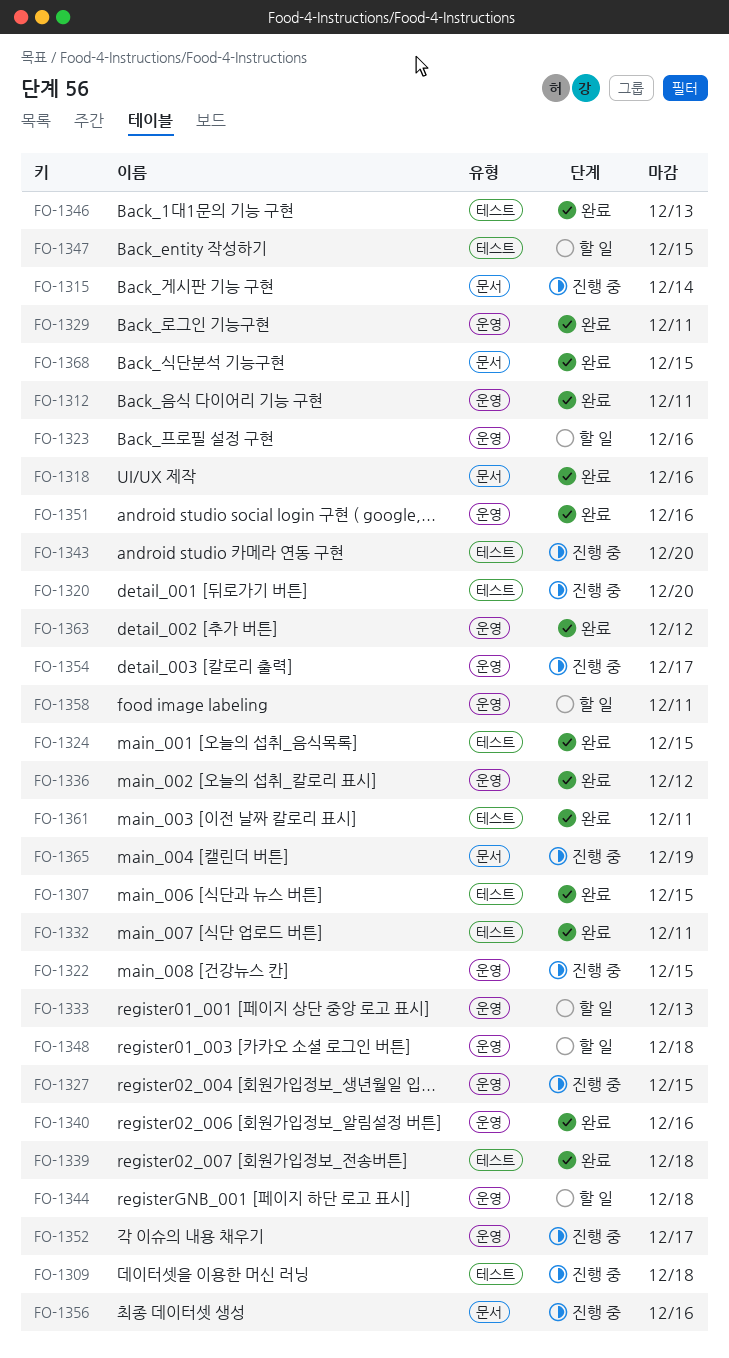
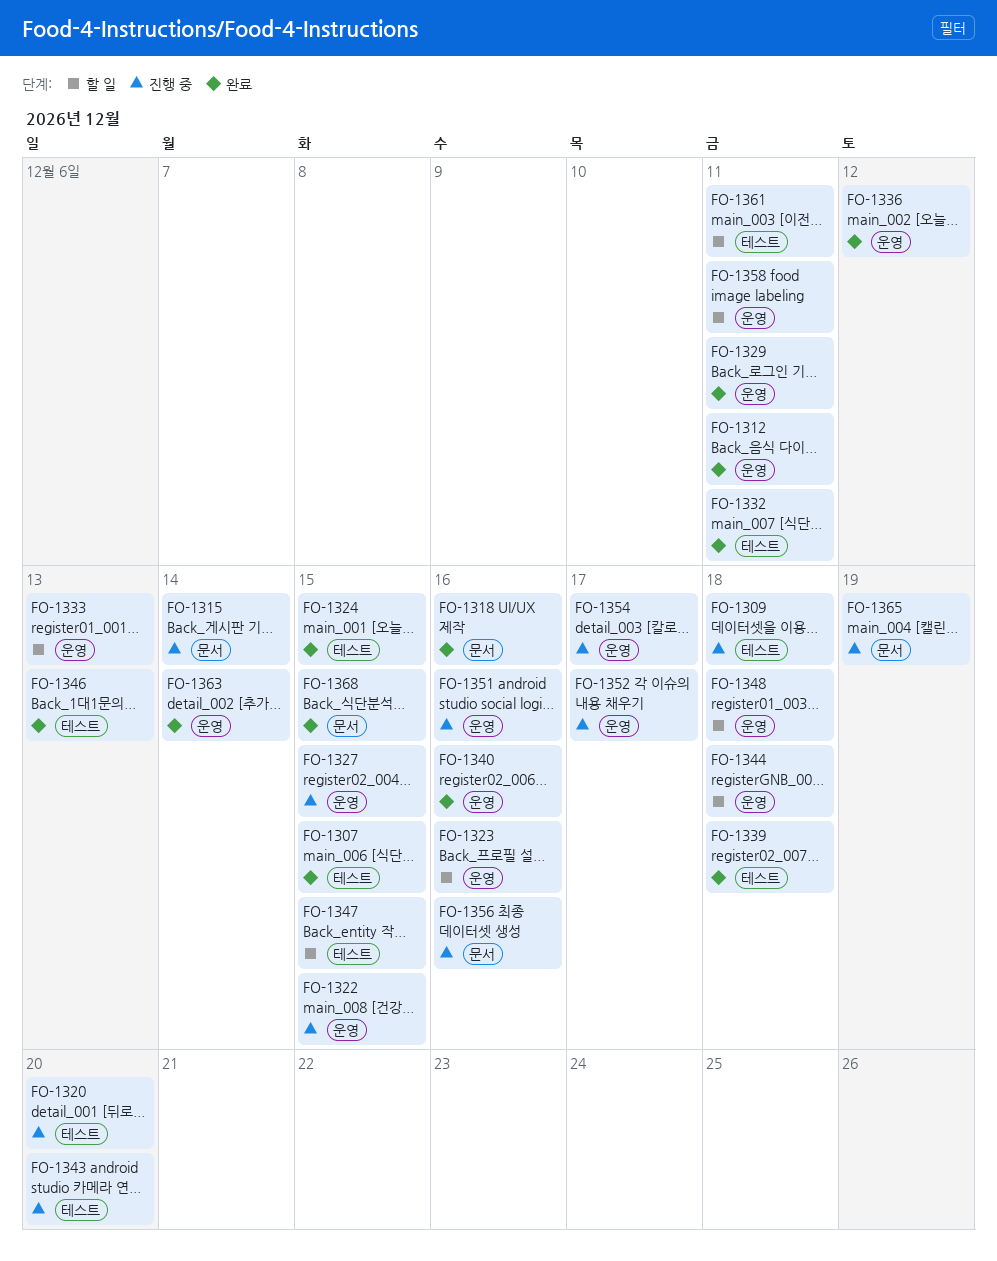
FO-1351, status: 완료 -> 진행 중
FO-1361, status: 완료 -> 할 일
FO-1363, due: Dec 12 -> Dec 14

